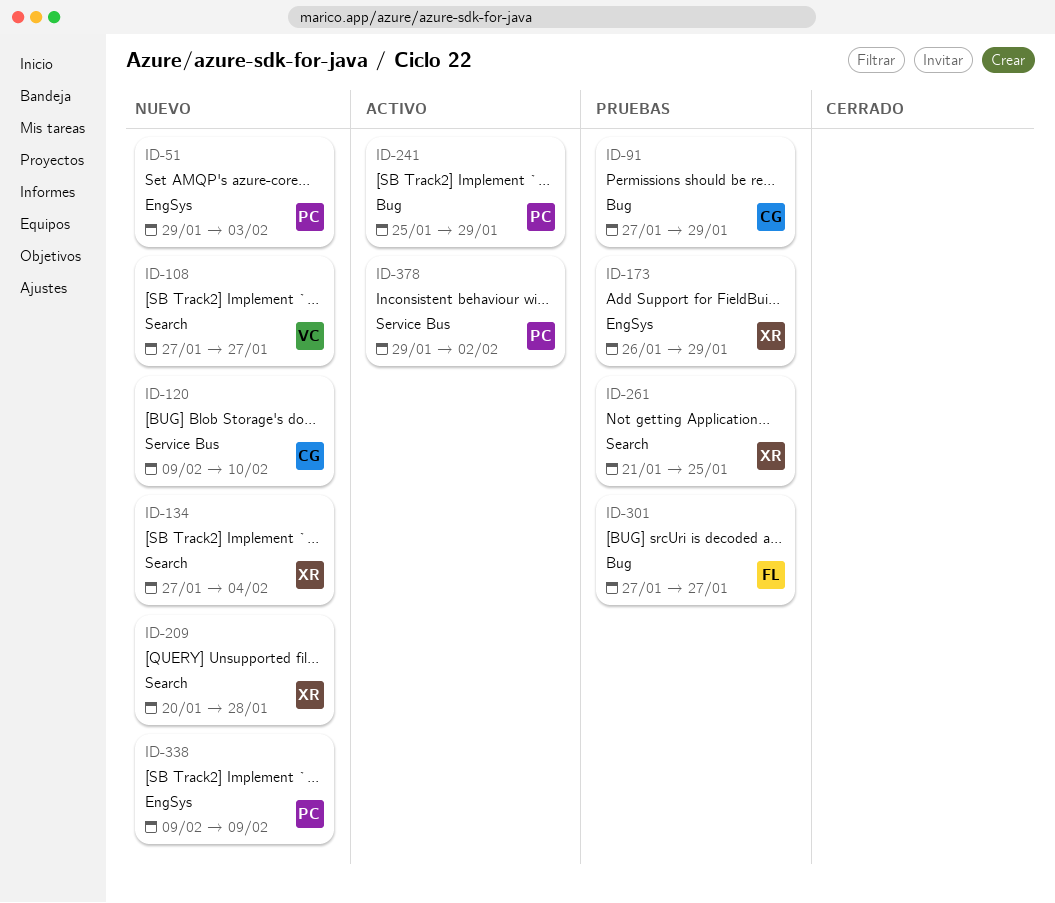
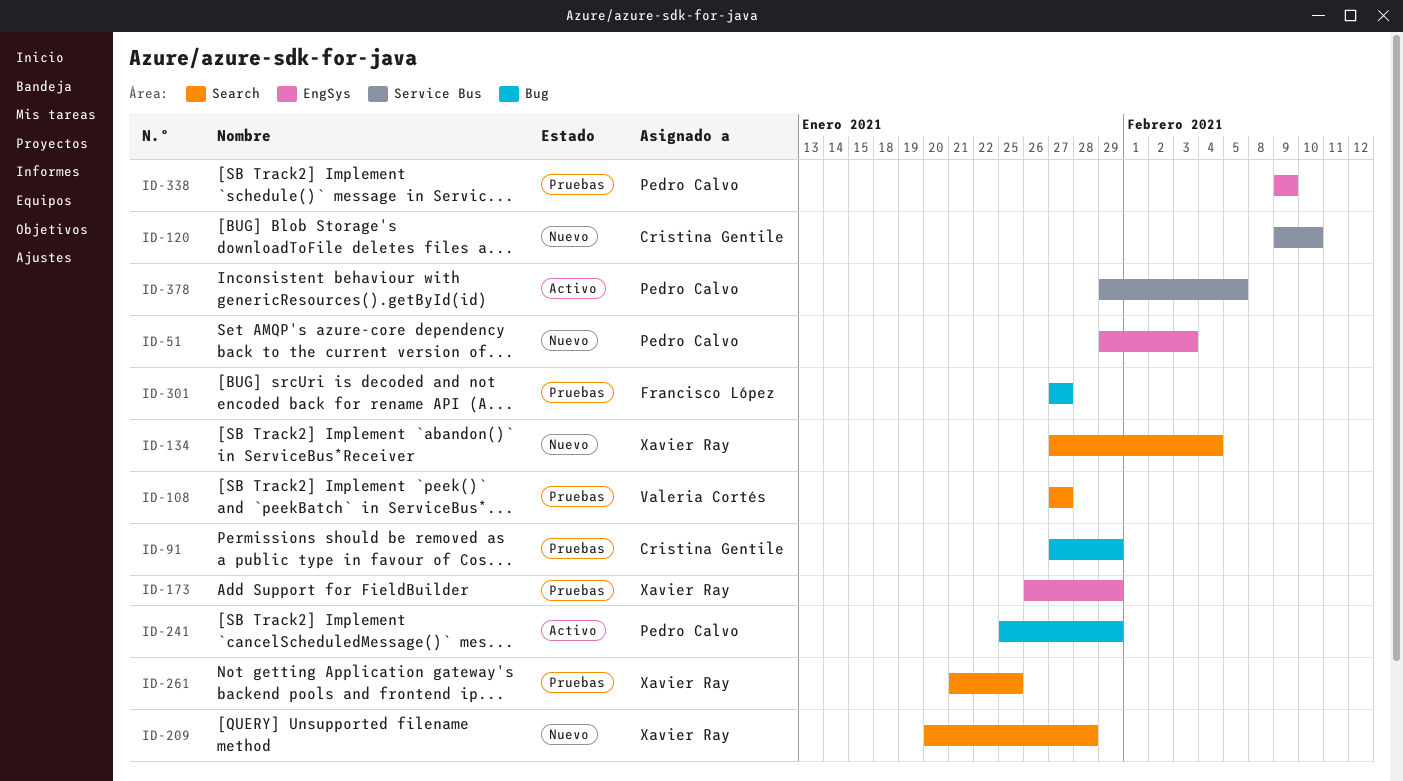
ID-108, status: Nuevo -> Pruebas
ID-338, status: Nuevo -> Pruebas
ID-378, due: Feb 2 -> Feb 5

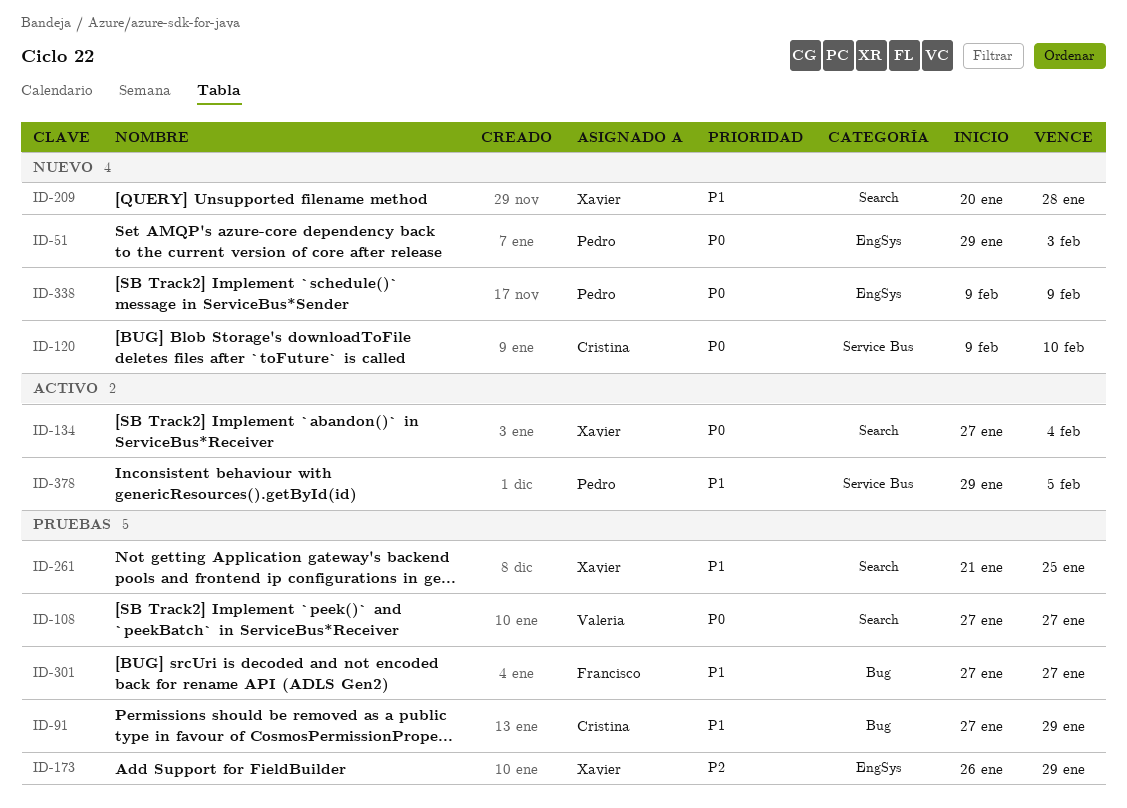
ID-134, status: Nuevo -> Activo
ID-241: present -> none
ID-338, status: Pruebas -> Nuevo

